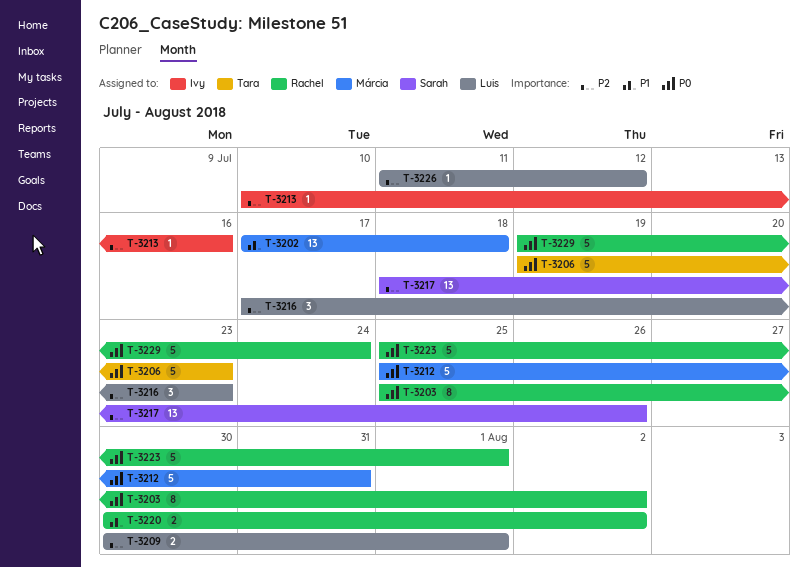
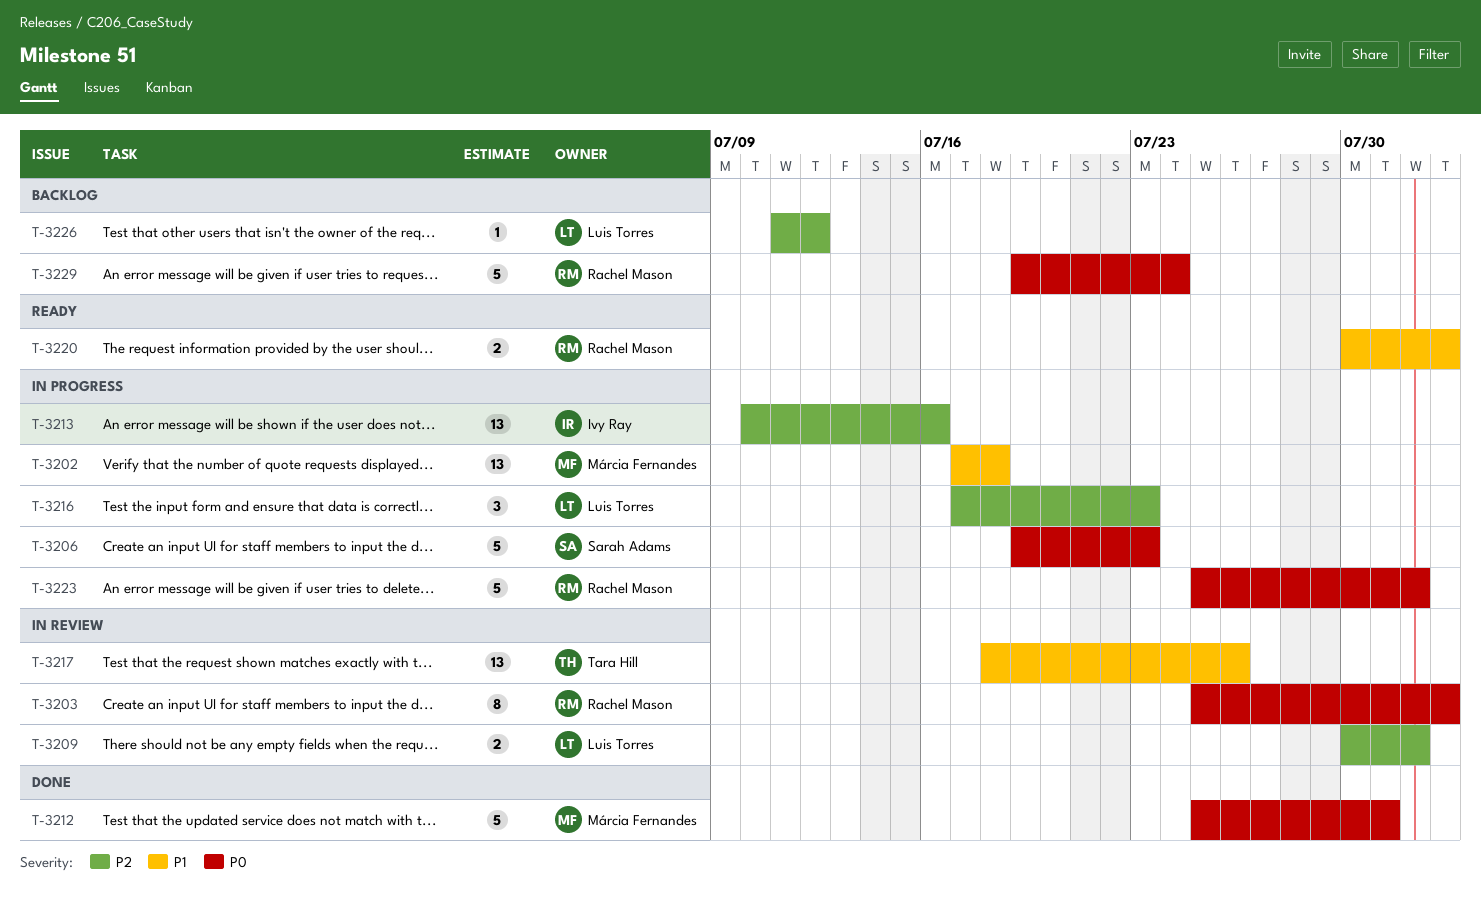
T-3206, owner: Tara Hill -> Sarah Adams
T-3213, estimate: 1 -> 13
T-3217, owner: Sarah Adams -> Tara Hill
T-3217, priority: P2 -> P1

